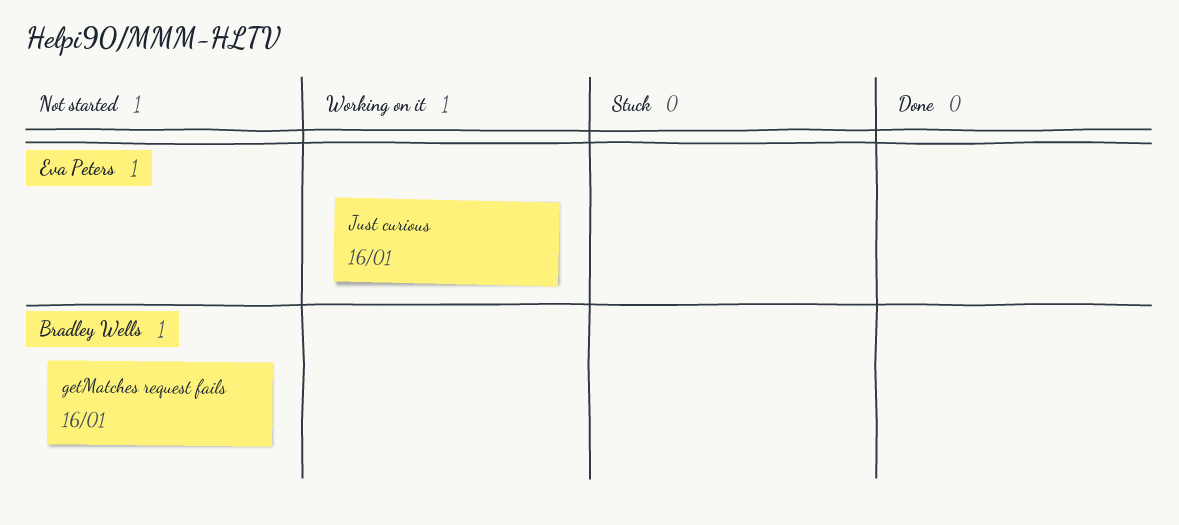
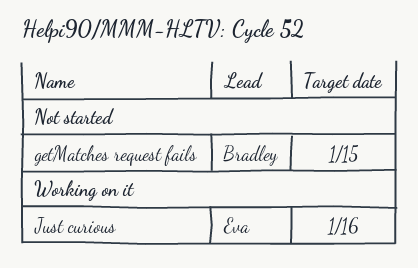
getMatches request fails, due: Jan 16 -> Jan 15

